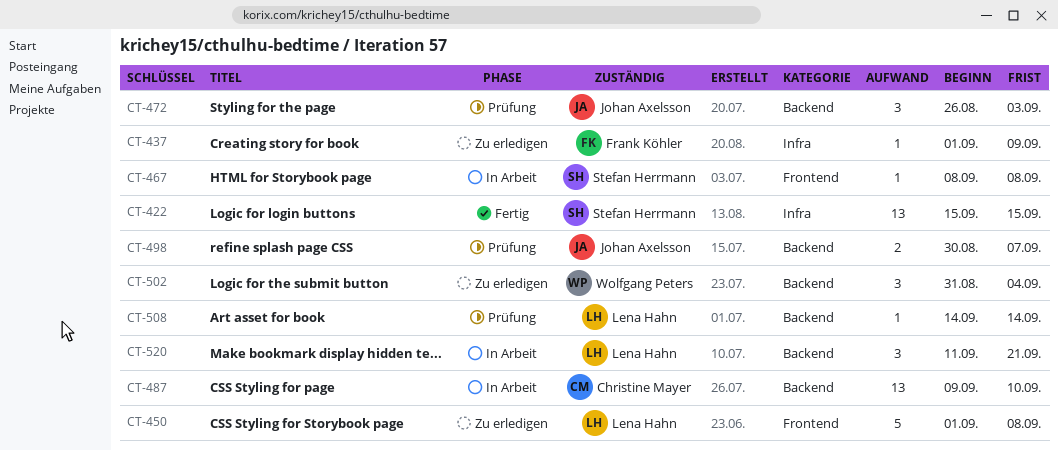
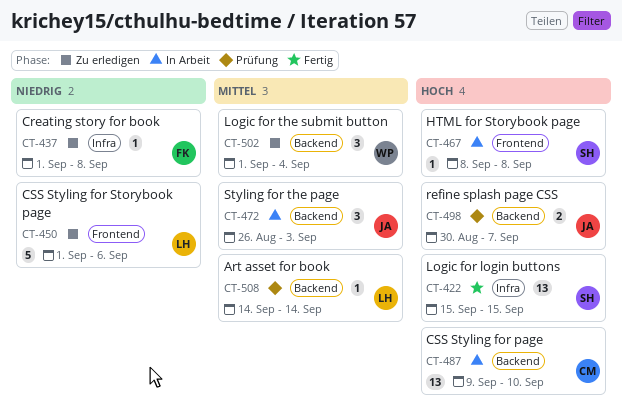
CT-437, due: Sep 9 -> Sep 8
CT-450, due: Sep 8 -> Sep 6
CT-472, status: Prüfung -> In Arbeit
CT-502, start: Aug 31 -> Sep 1
CT-520: present -> none

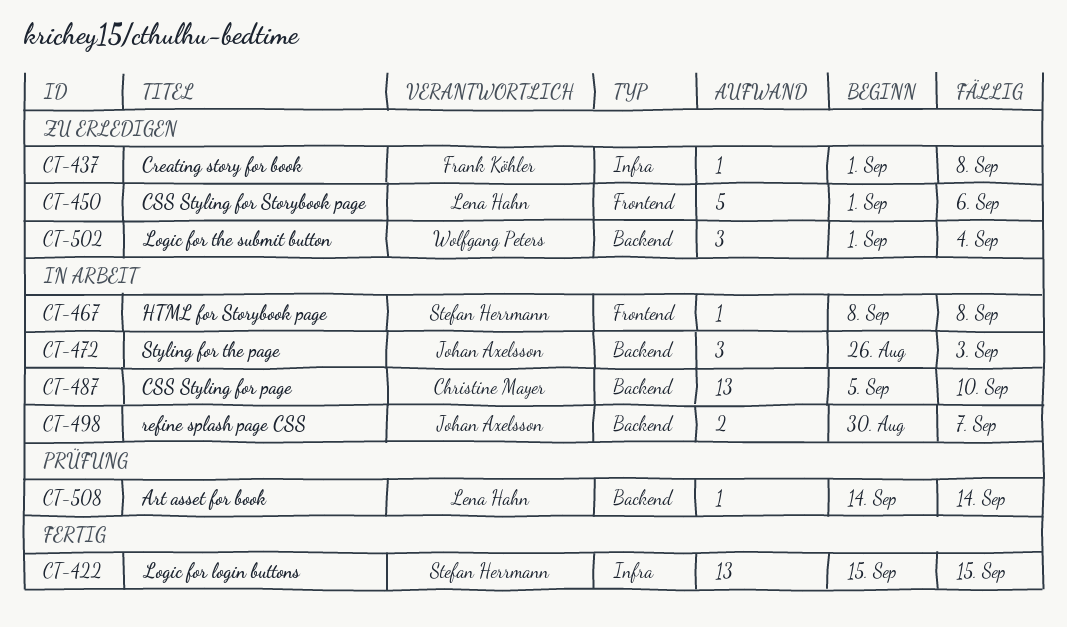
CT-487, start: Sep 9 -> Sep 5
CT-498, status: Prüfung -> In Arbeit

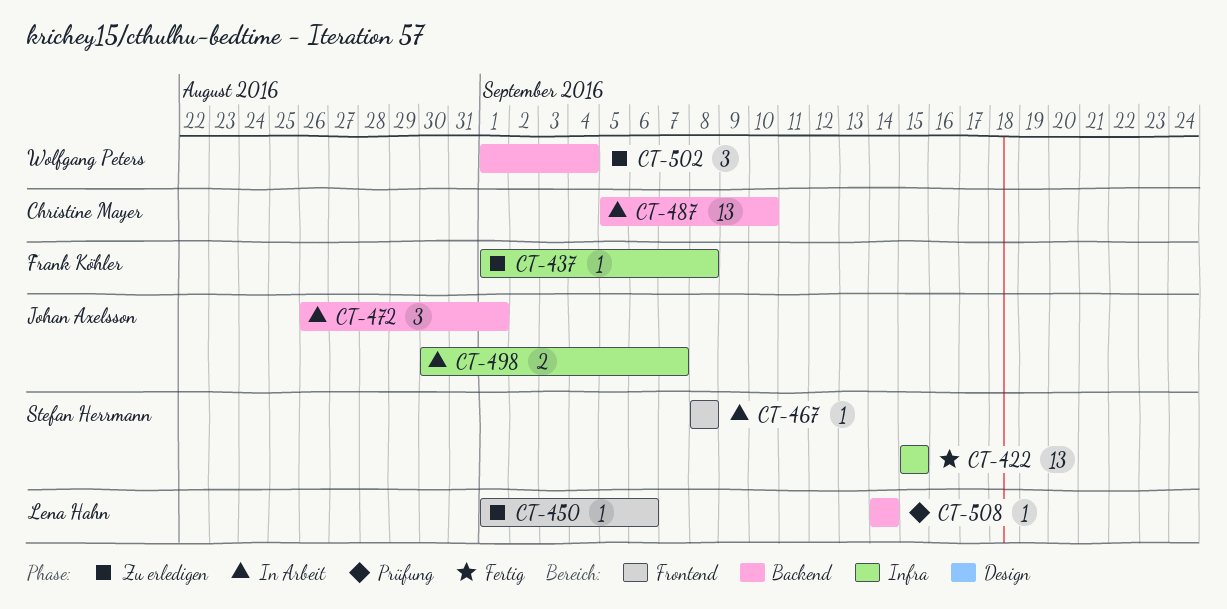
CT-450, estimate: 5 -> 1
CT-472, due: Sep 3 -> Sep 1
CT-498, label: Backend -> Infra

